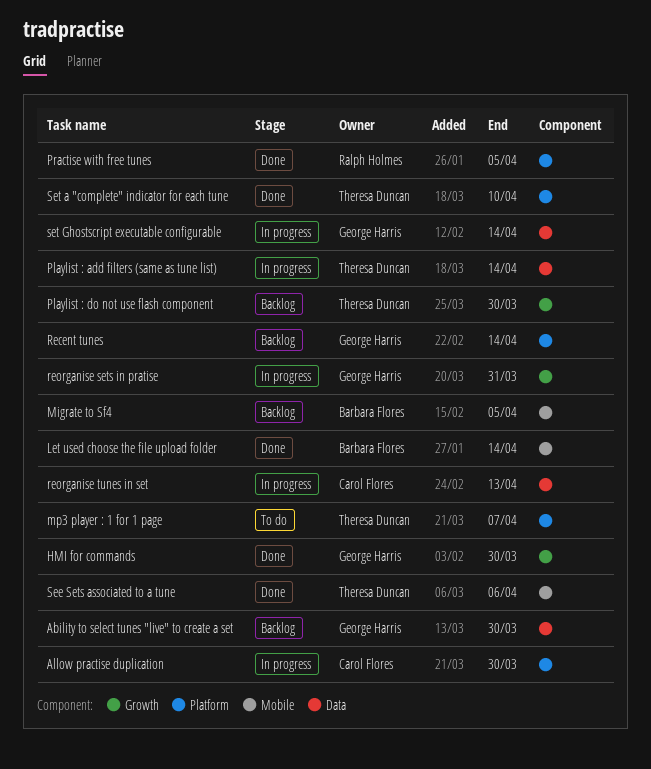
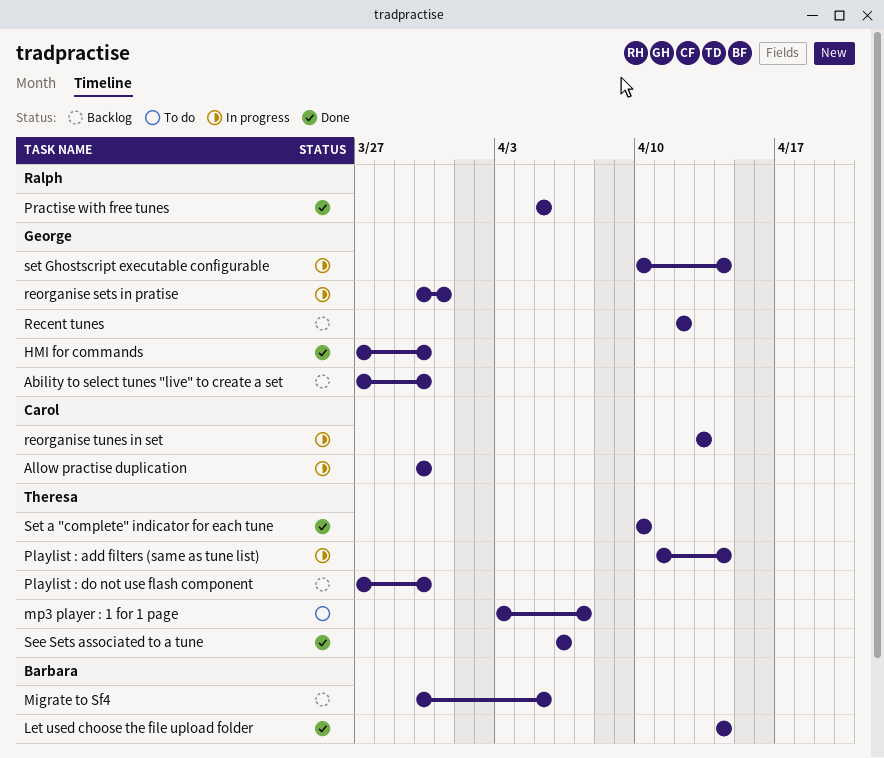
Recent tunes, due: Apr 14 -> Apr 12

